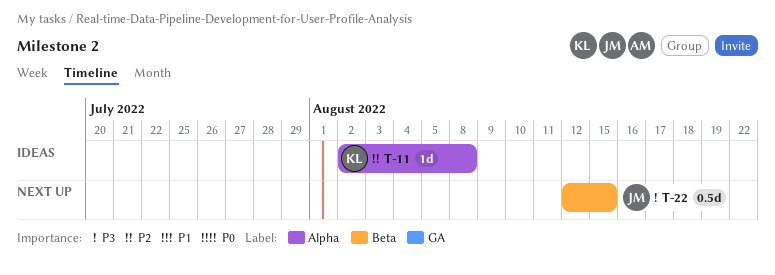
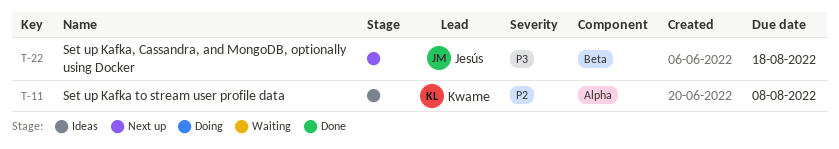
T-22, due: Aug 15 -> Aug 18

